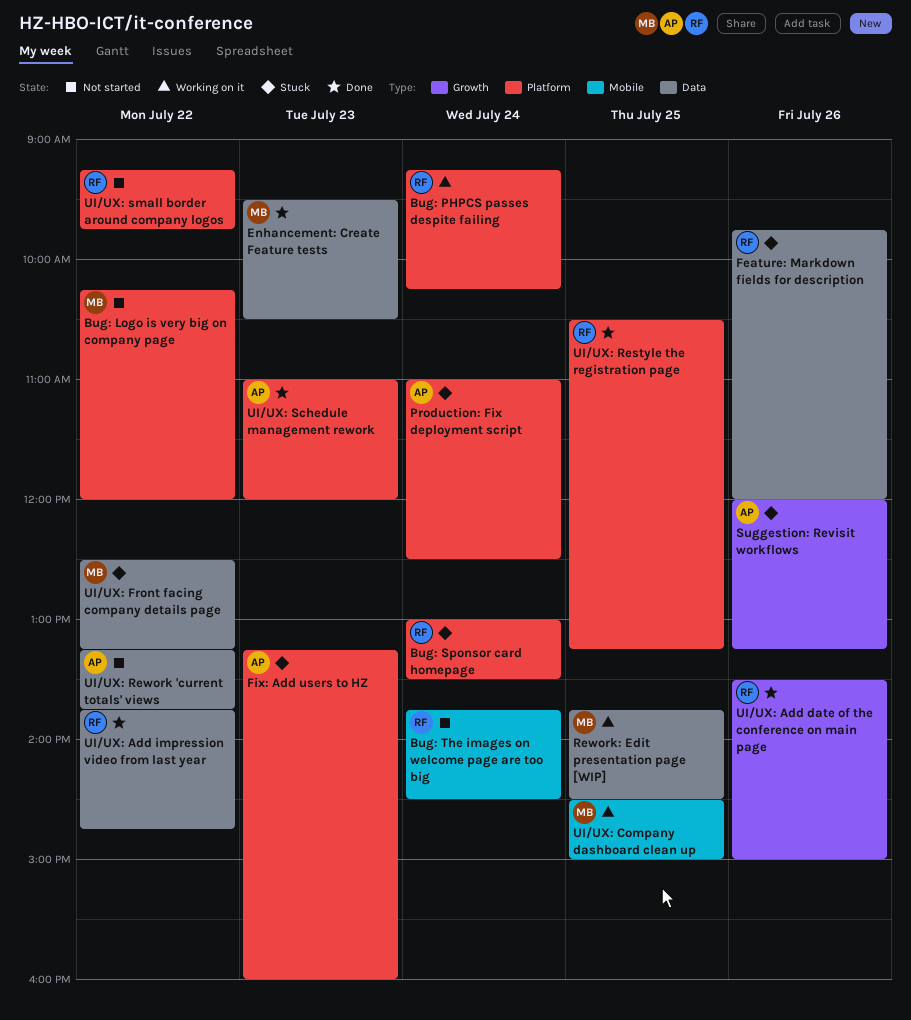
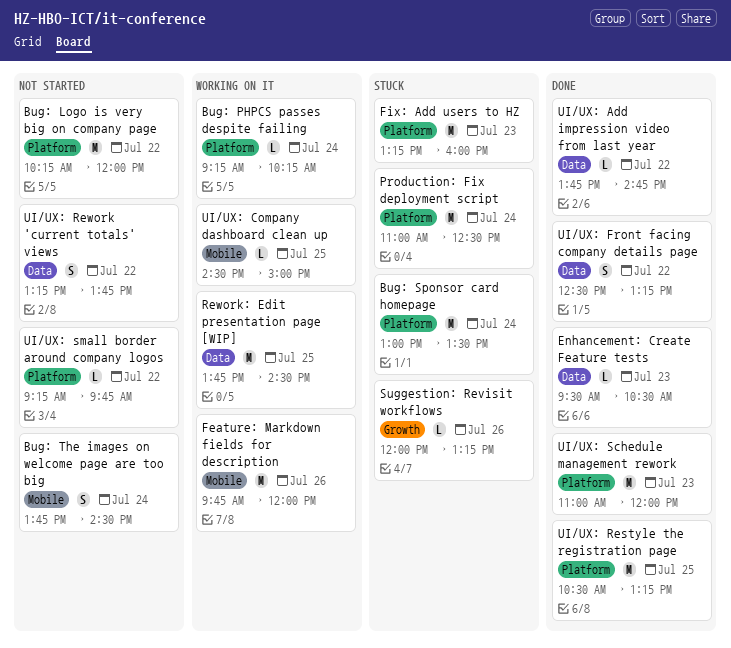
Feature: Markdown fields for description, status: Stuck -> Working on it
Feature: Markdown fields for description, label: Data -> Mobile
UI/UX: Add date of the conference on main page: present -> none
UI/UX: Front facing company details page, status: Stuck -> Done

